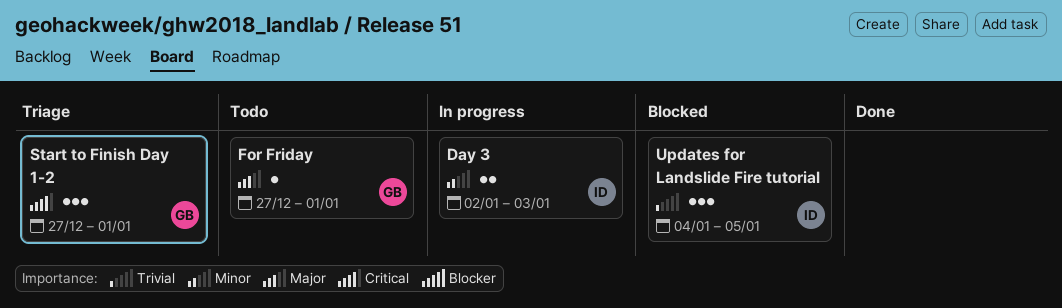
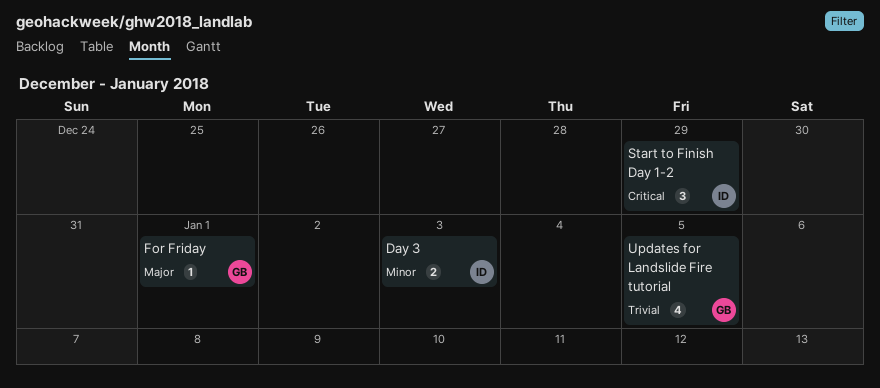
Start to Finish Day 1-2, owner: GB -> ID
Start to Finish Day 1-2, due: Jan 1 -> Dec 29
Updates for Landslide Fire tutorial, owner: ID -> GB
Updates for Landslide Fire tutorial, estimate: 3 -> 4

